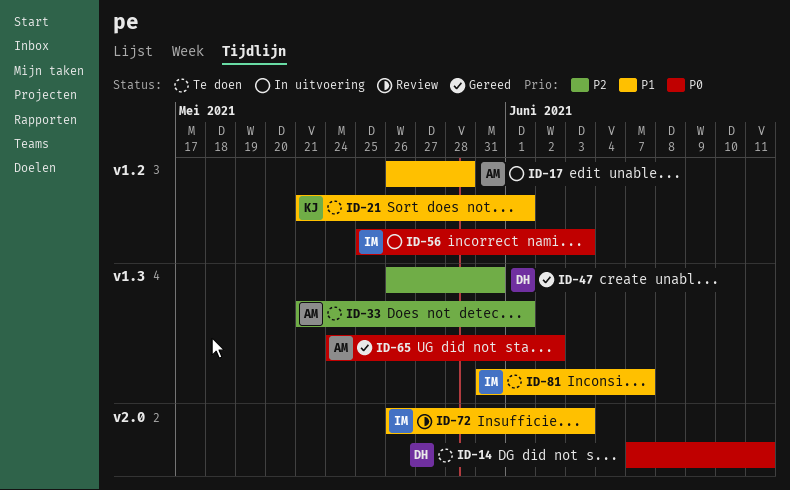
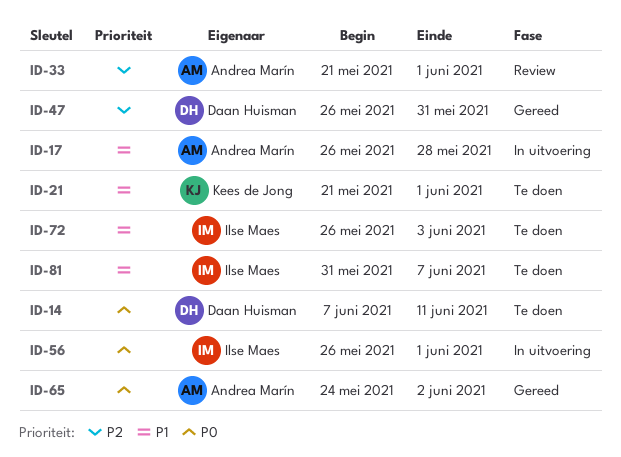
ID-33, status: Te doen -> Review
ID-56, start: May 25 -> May 26
ID-56, due: Jun 3 -> Jun 1
ID-72, status: Review -> Te doen

